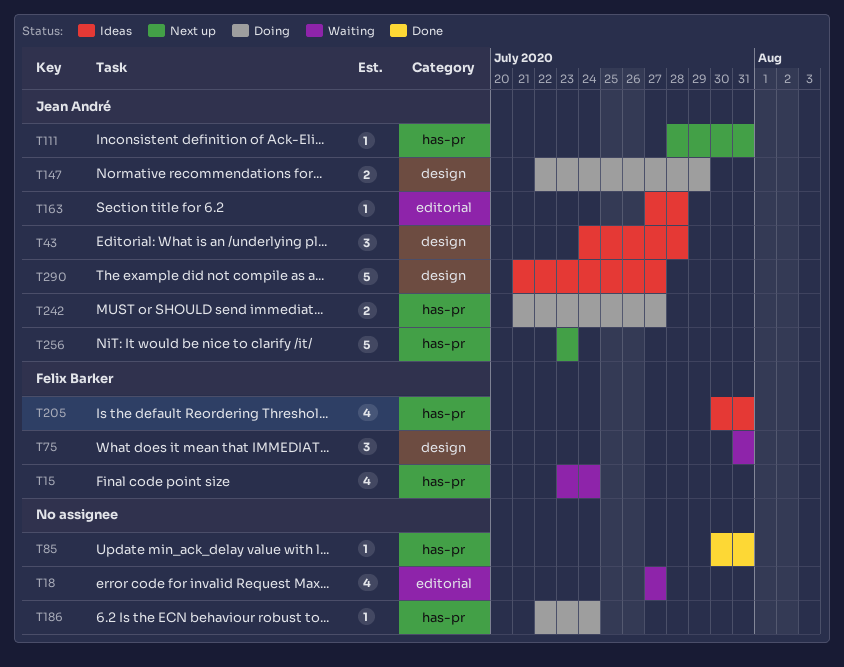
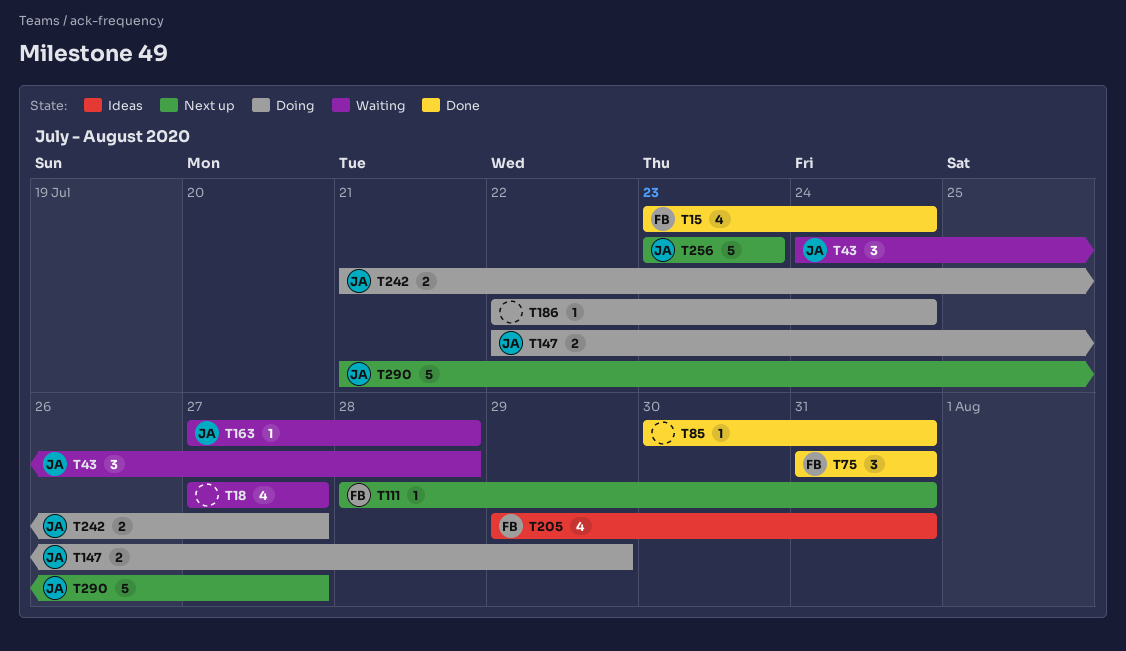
T15, status: Waiting -> Done
T43, status: Ideas -> Waiting
T75, status: Waiting -> Done
T111, owner: Jean André -> Felix Barker
T163, status: Ideas -> Waiting
T205, start: Jul 30 -> Jul 29
T290, status: Ideas -> Next up

